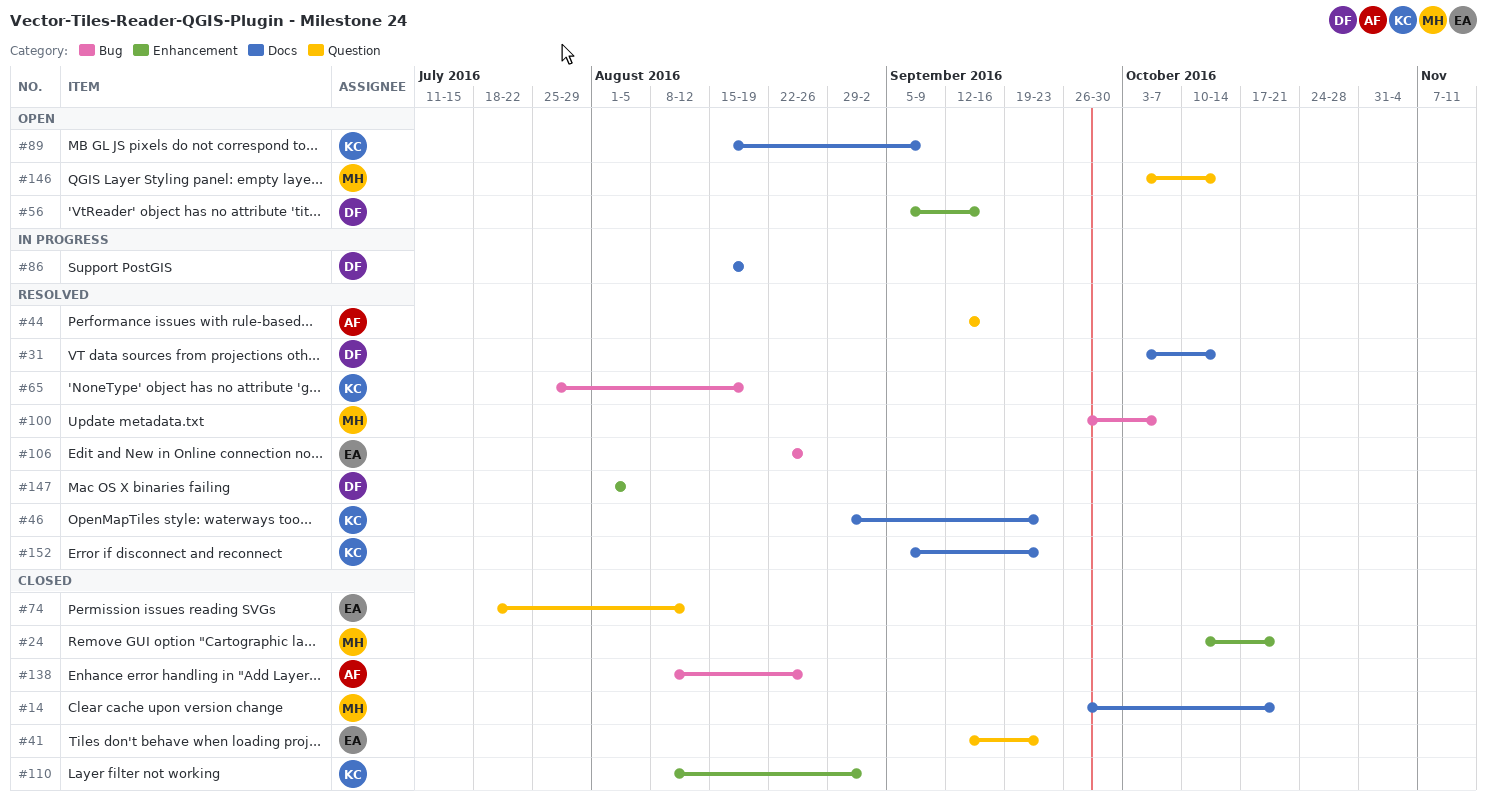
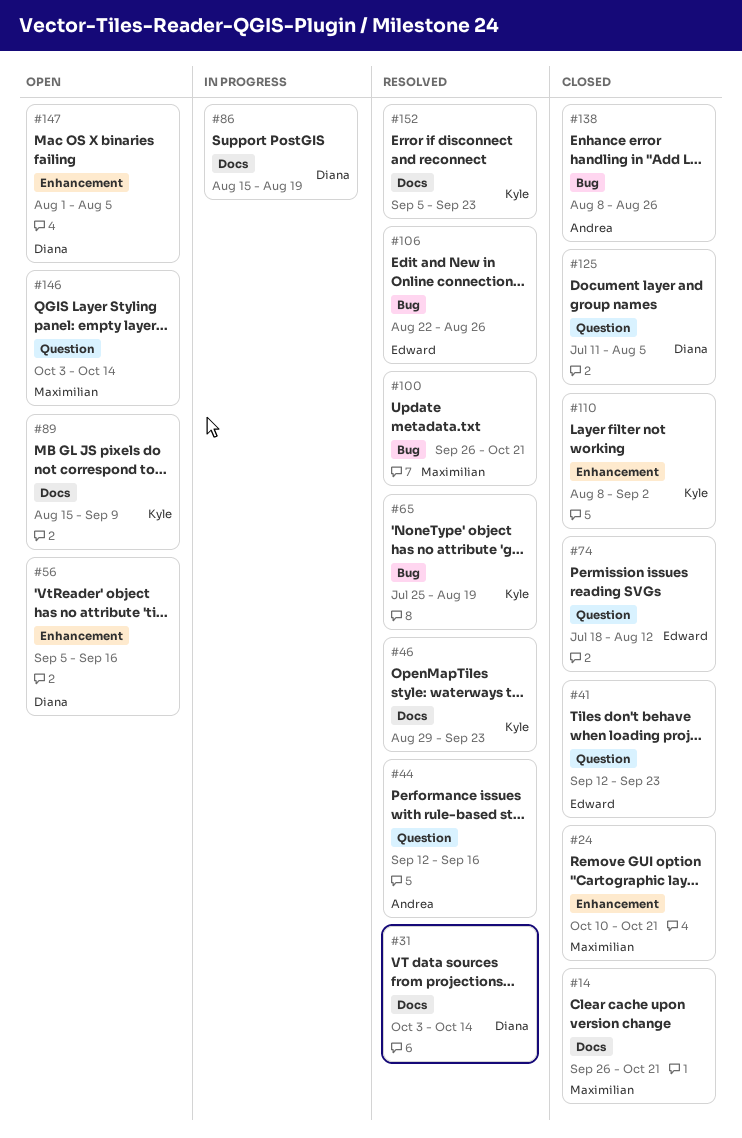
#100, due: Oct 7 -> Oct 21
#125: none -> present
#147, status: Resolved -> Open

